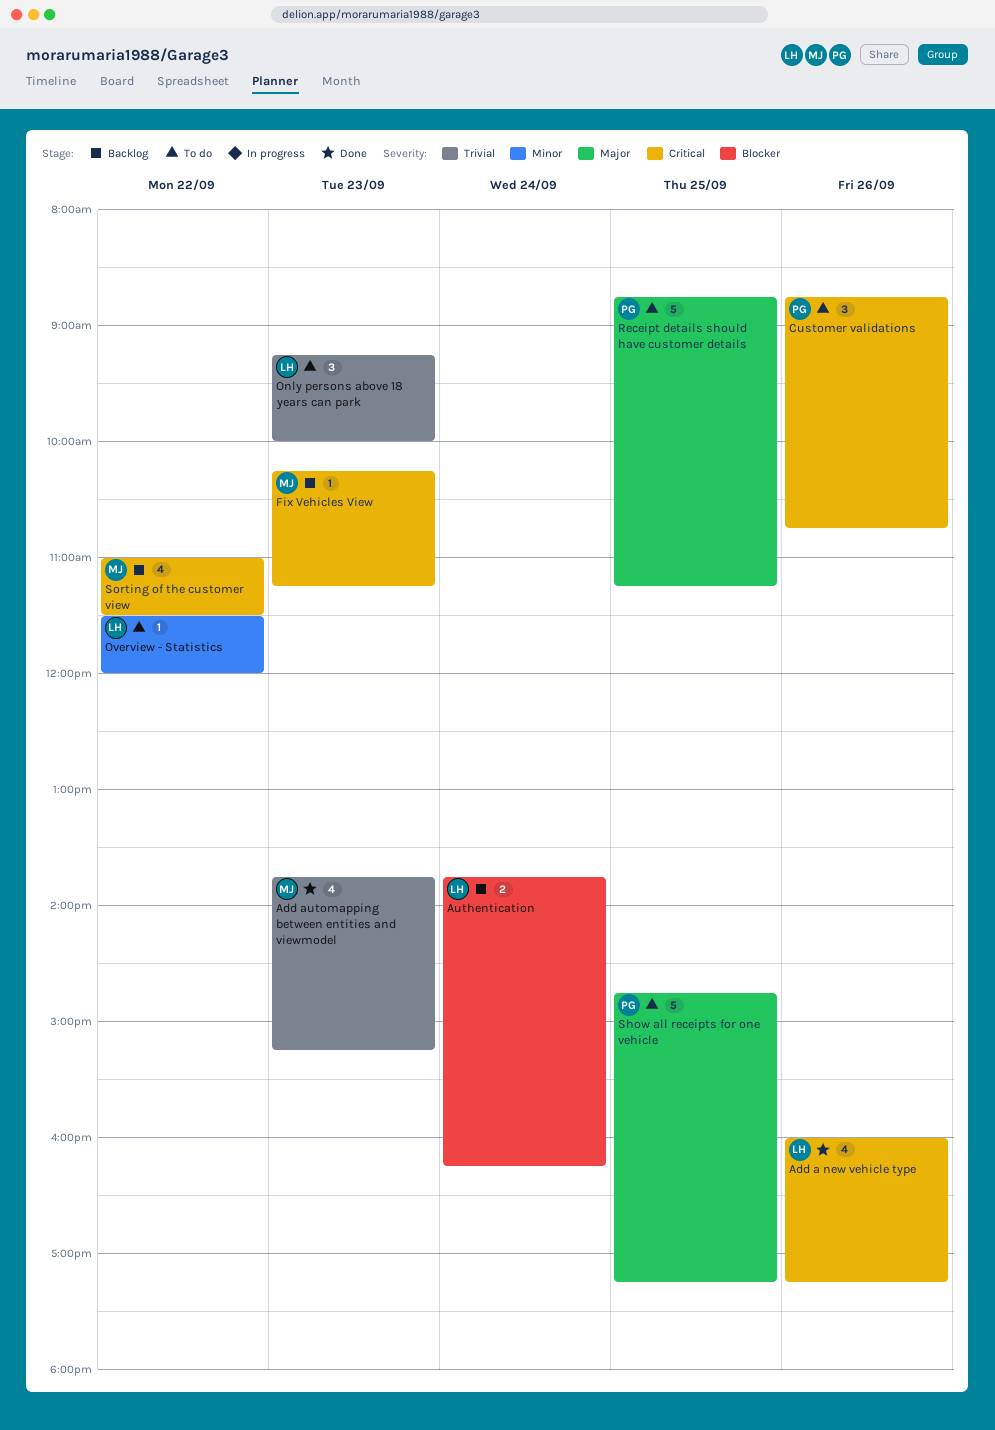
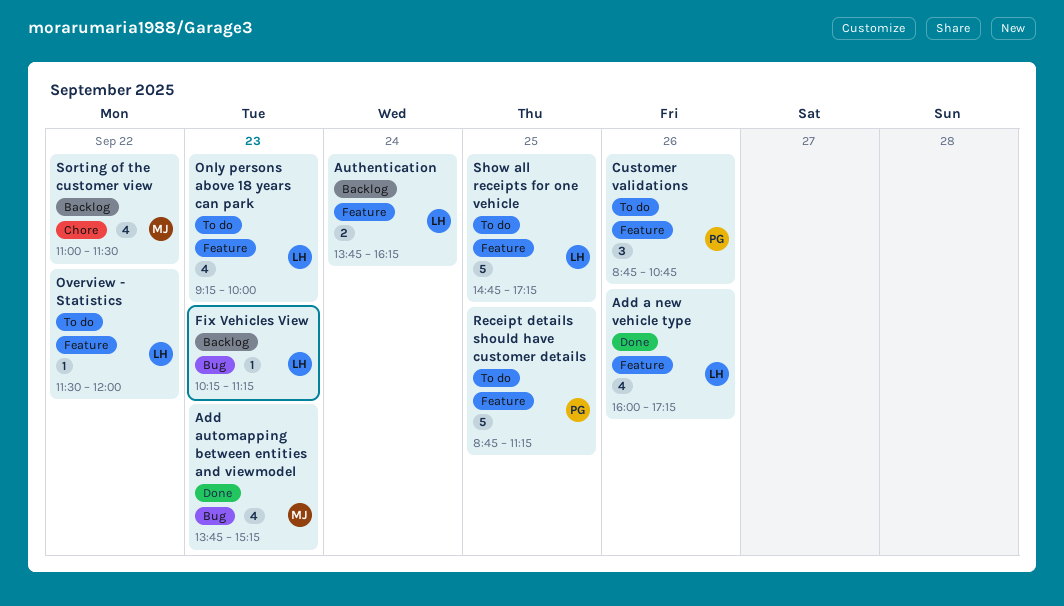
Fix Vehicles View, owner: MJ -> LH
Only persons above 18 years can park, estimate: 3 -> 4
Show all receipts for one vehicle, owner: PG -> LH

